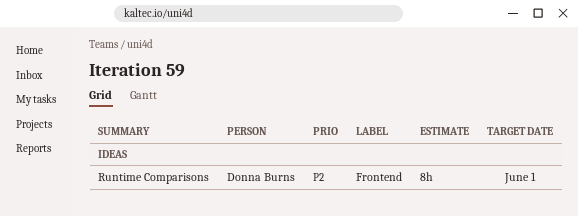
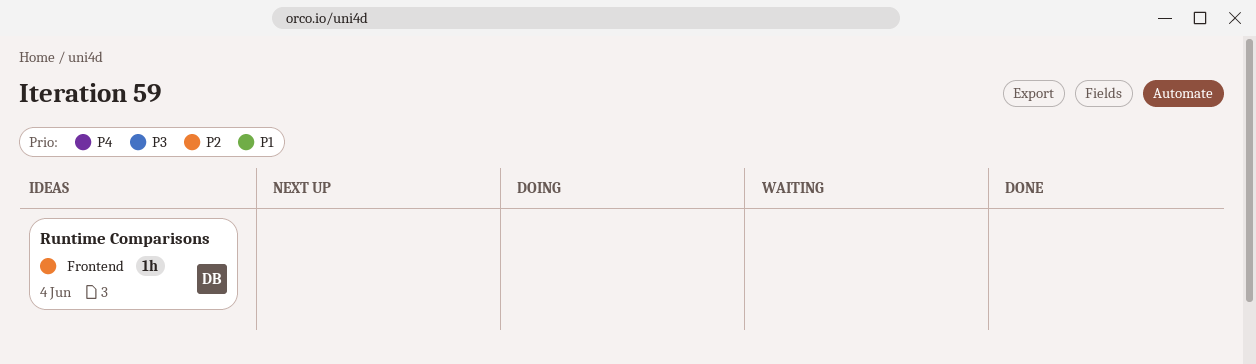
Runtime Comparisons, estimate: 8h -> 1h
Runtime Comparisons, due: Jun 1 -> Jun 4

